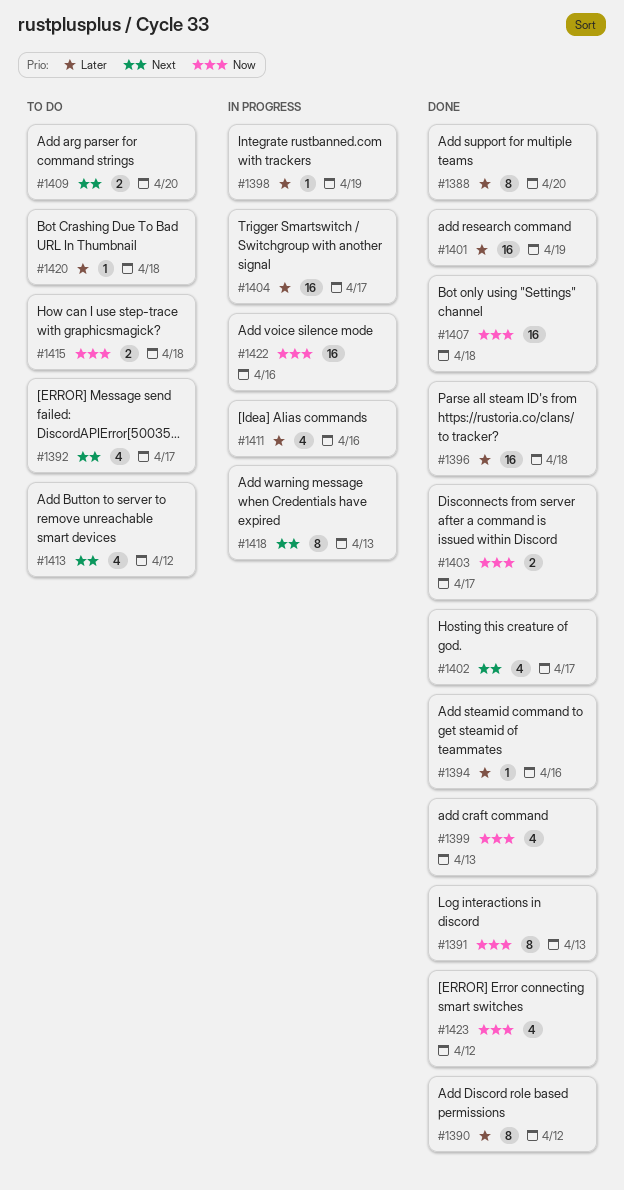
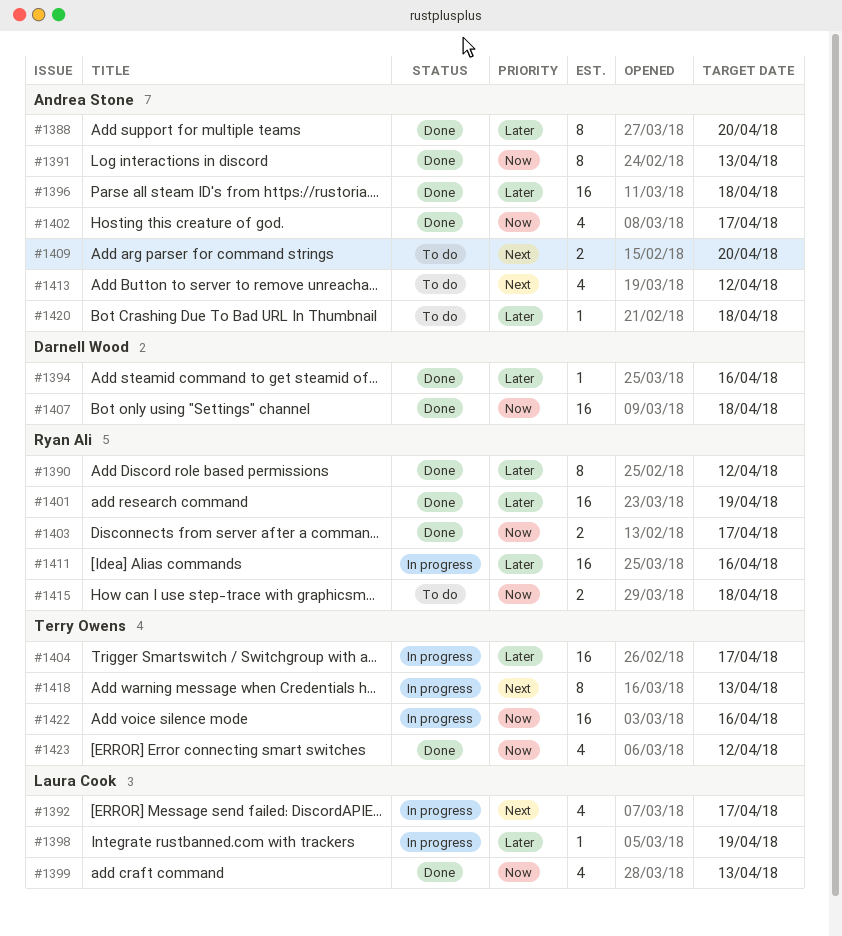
#1392, status: To do -> In progress
#1402, priority: Next -> Now
#1411, estimate: 4 -> 16

